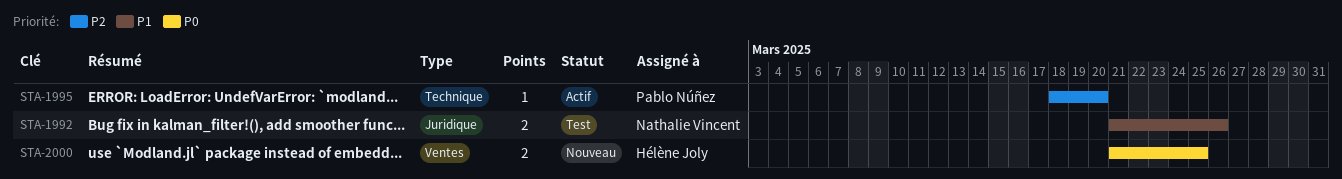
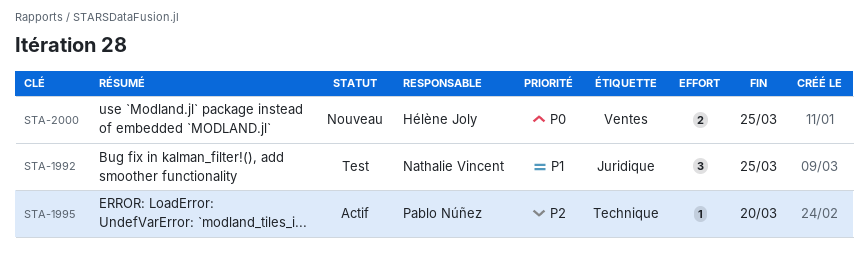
STA-1992, estimate: 2 -> 3
STA-1992, due: Mar 26 -> Mar 25

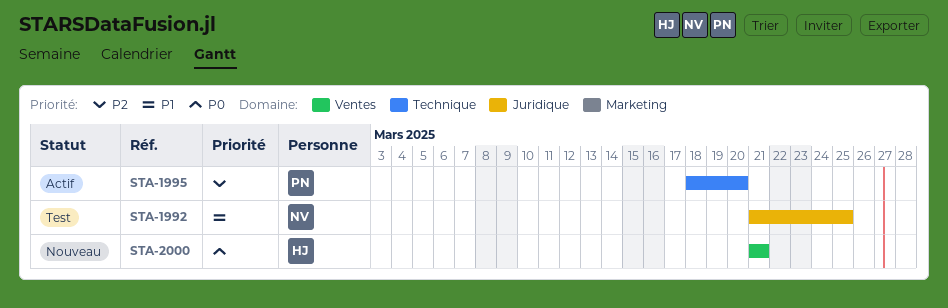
STA-2000, due: Mar 25 -> Mar 21

